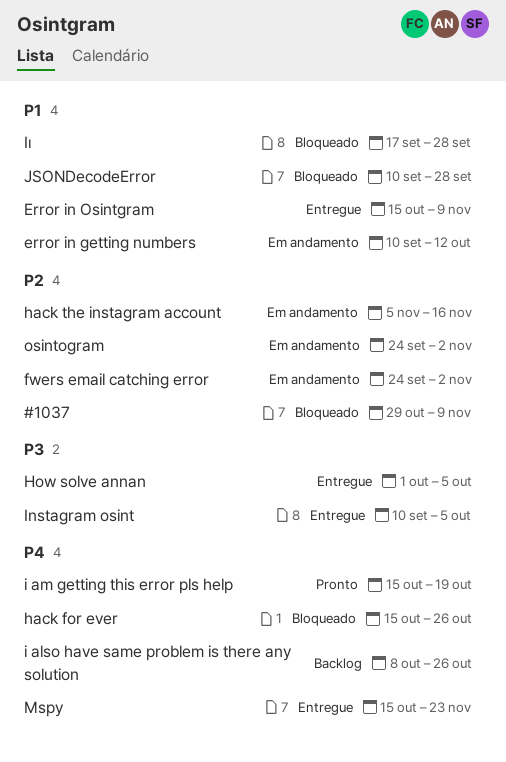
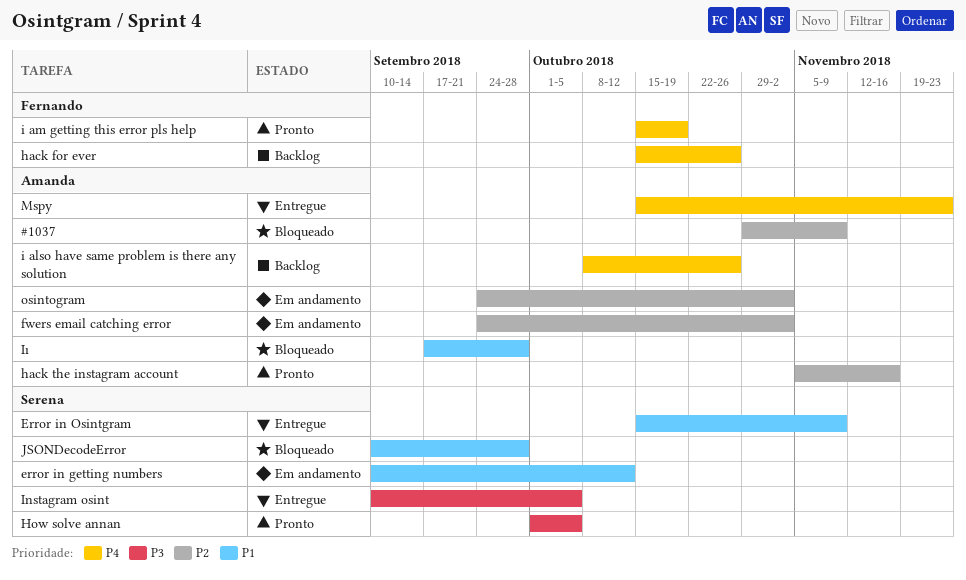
hack for ever, status: Bloqueado -> Backlog
hack the instagram account, status: Em andamento -> Pronto
How solve annan, status: Entregue -> Pronto

